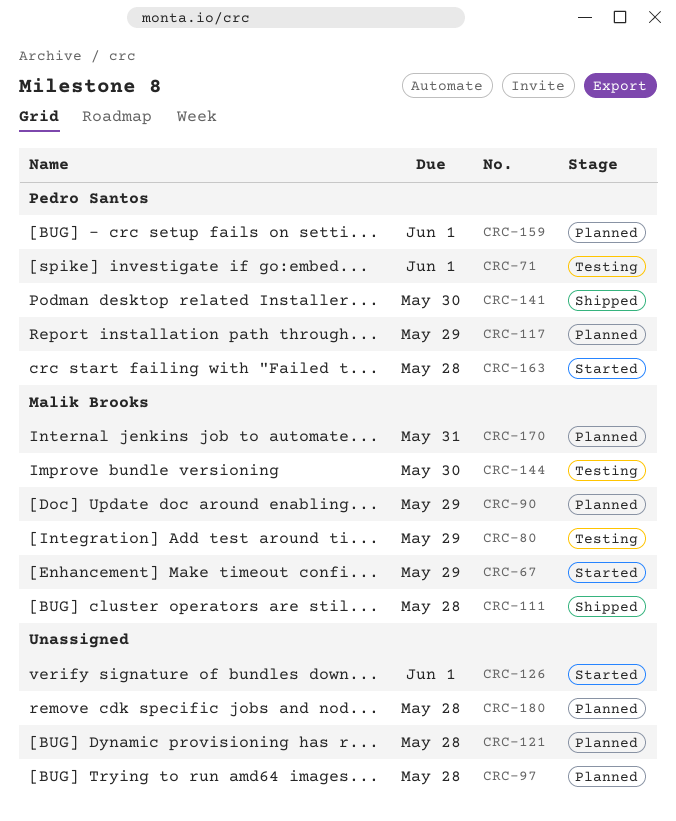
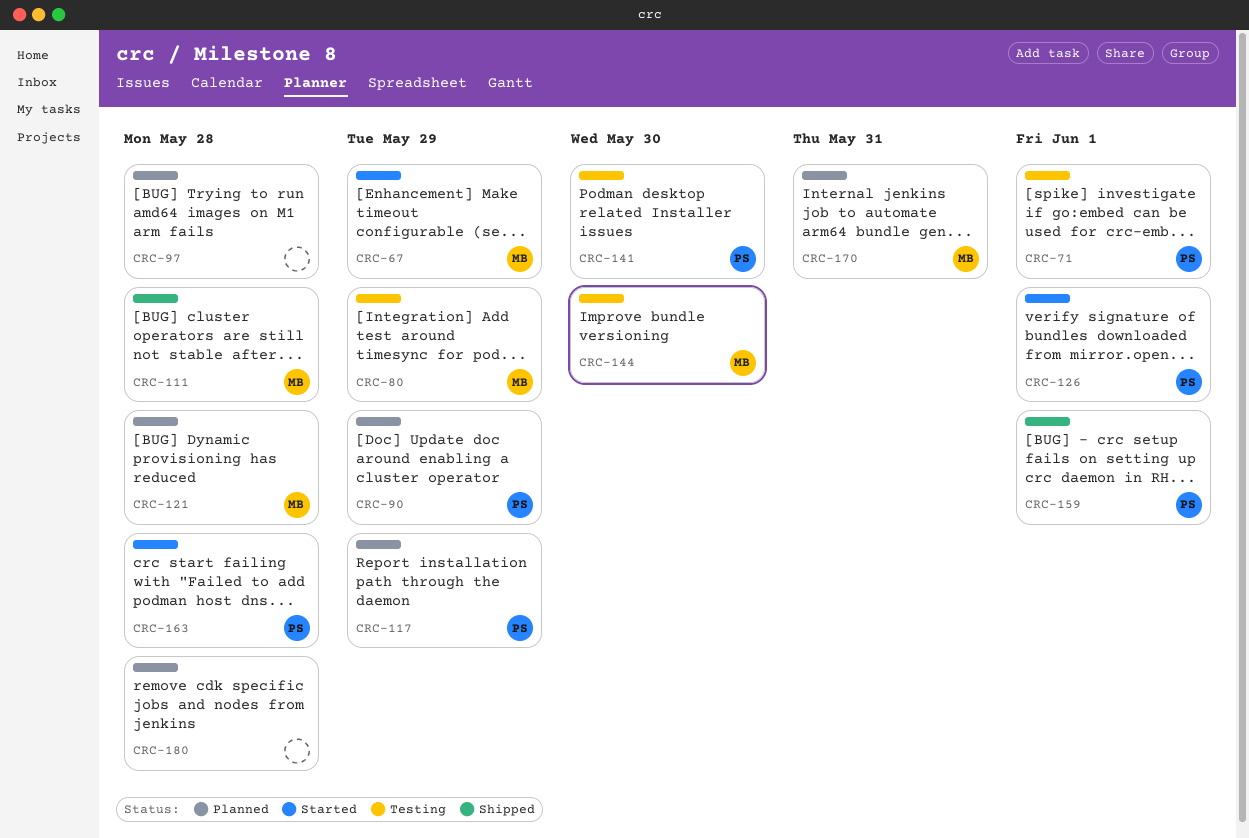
CRC-90, owner: Malik Brooks -> Pedro Santos
CRC-121, owner: none -> Malik Brooks
CRC-126, owner: none -> Pedro Santos
CRC-141, status: Shipped -> Testing
CRC-159, status: Planned -> Shipped

